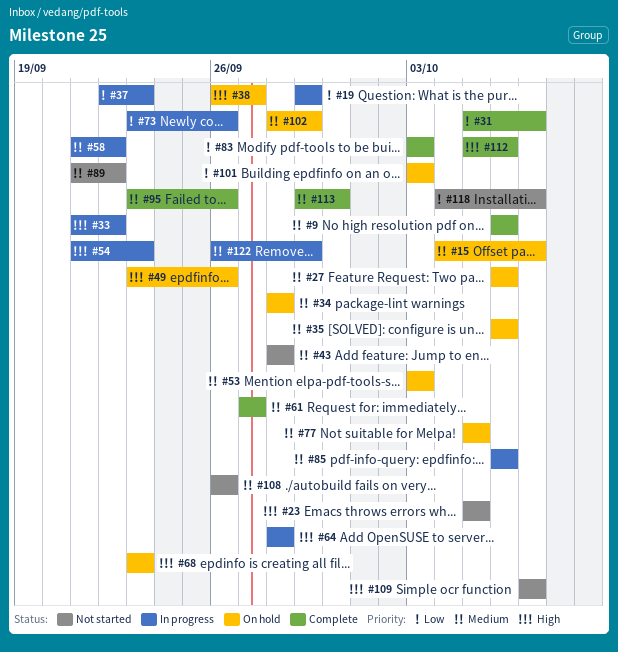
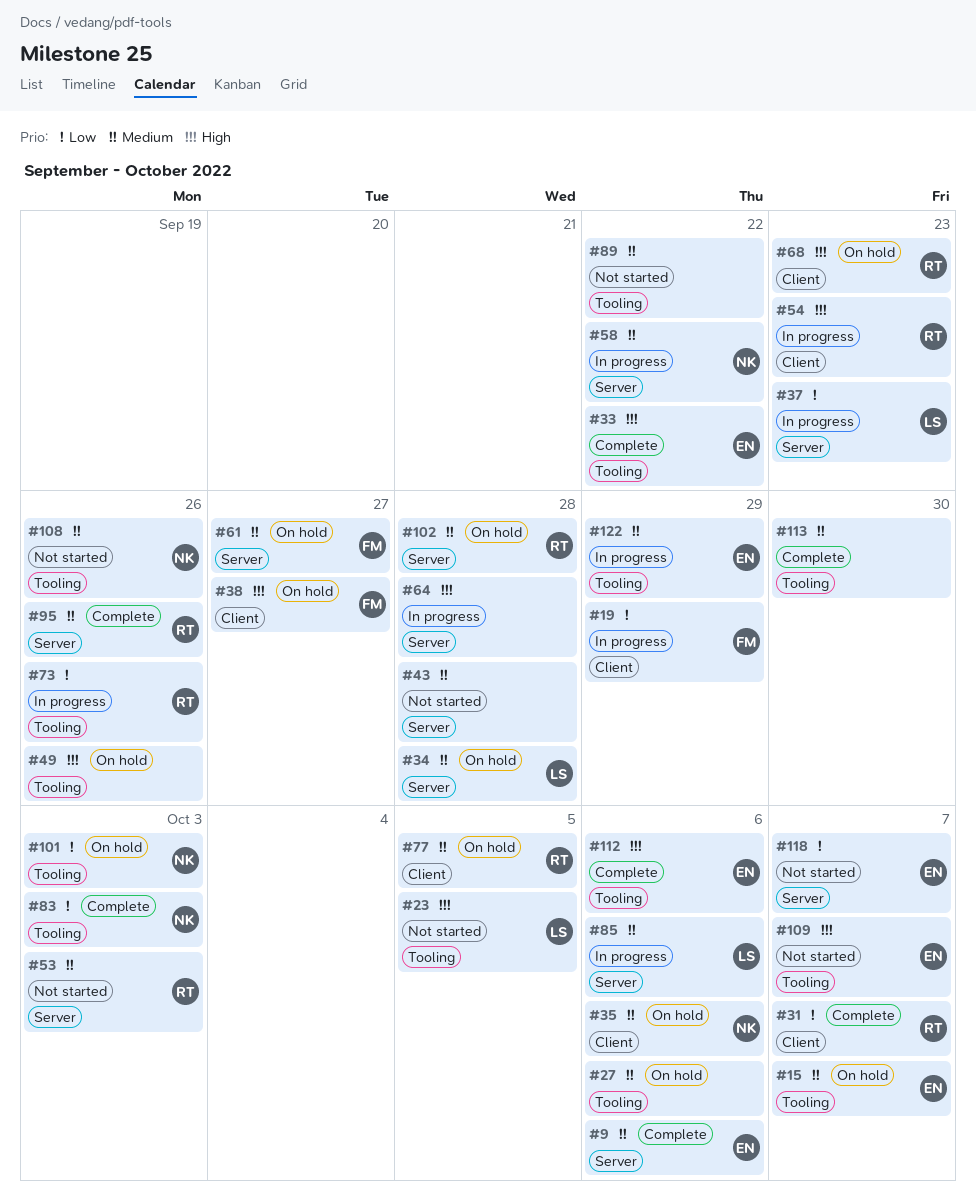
#33, status: In progress -> Complete
#53, status: On hold -> Not started
#61, status: Complete -> On hold
#102, due: Sep 29 -> Sep 28

